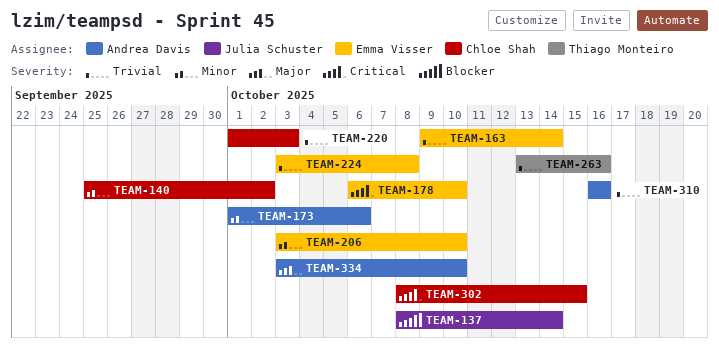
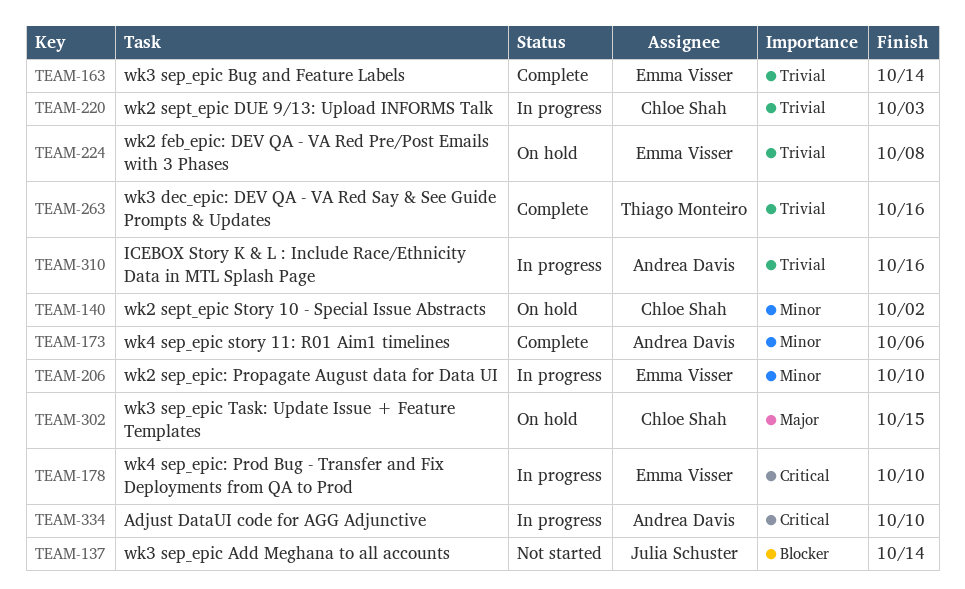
TEAM-302, priority: Critical -> Major
TEAM-334, priority: Major -> Critical

